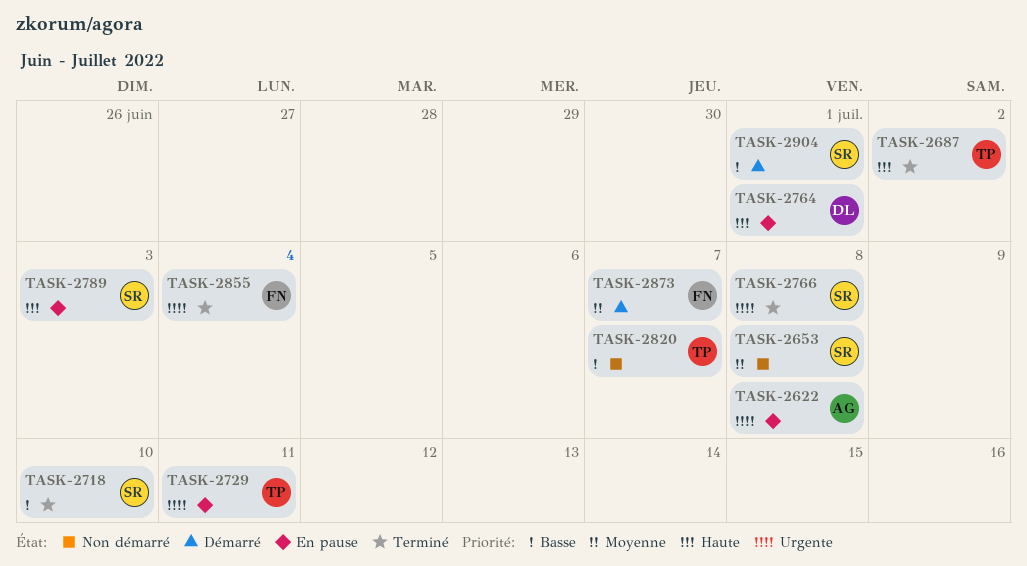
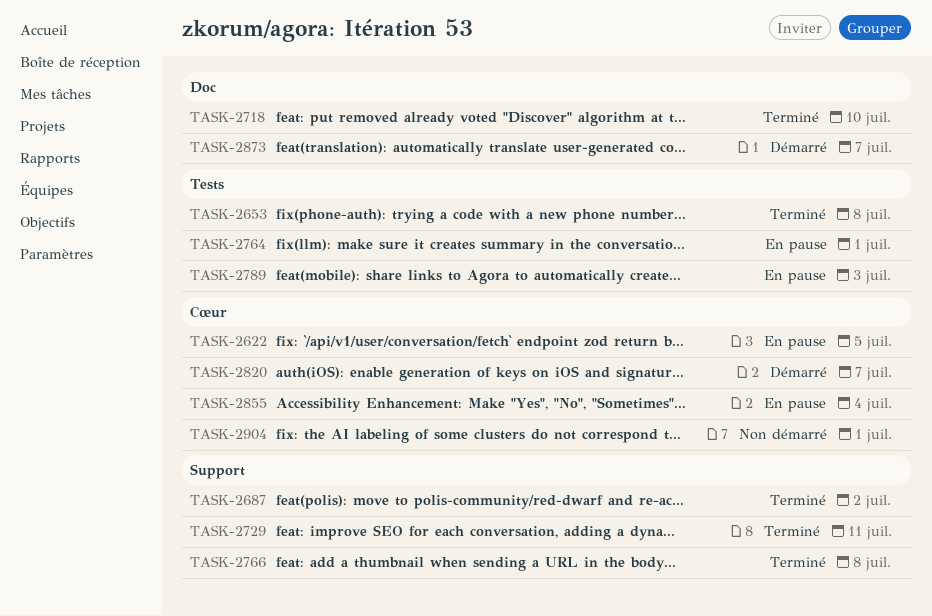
TASK-2622, due: Jul 8 -> Jul 5
TASK-2653, status: Non démarré -> Terminé
TASK-2729, status: En pause -> Terminé
TASK-2820, status: Non démarré -> Démarré
TASK-2855, status: Terminé -> En pause
TASK-2904, status: Démarré -> Non démarré

